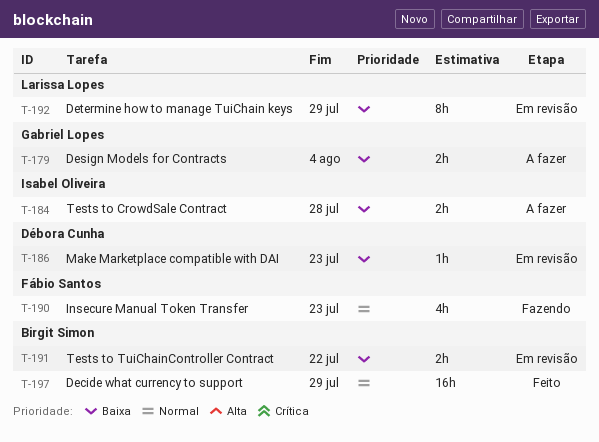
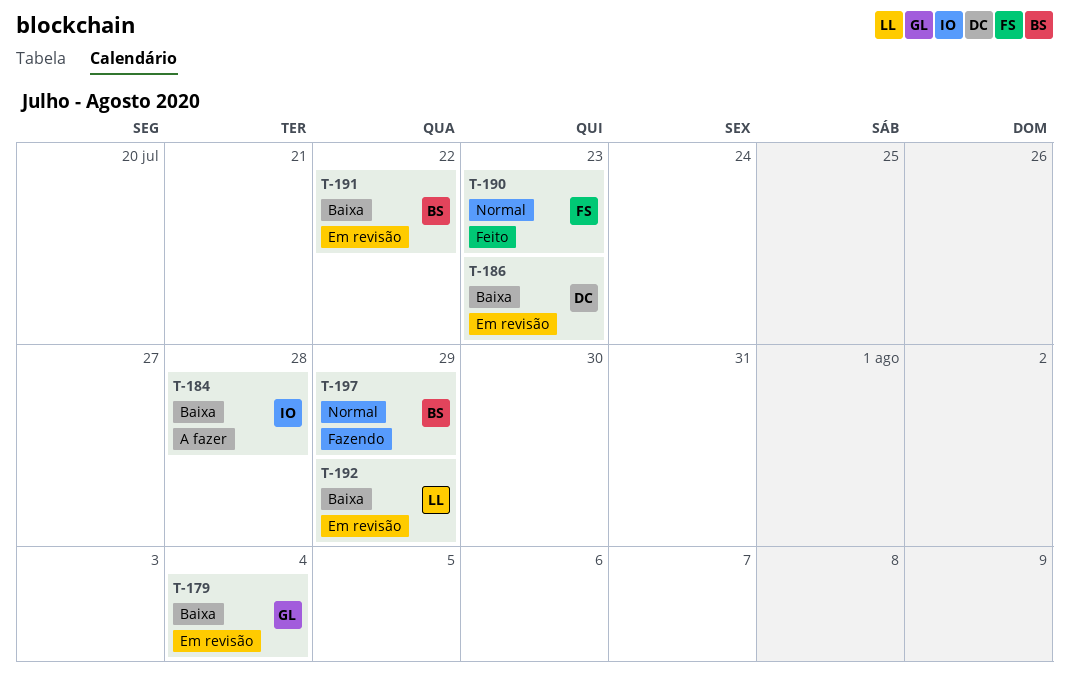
T-179, status: A fazer -> Em revisão
T-190, status: Fazendo -> Feito
T-197, status: Feito -> Fazendo

